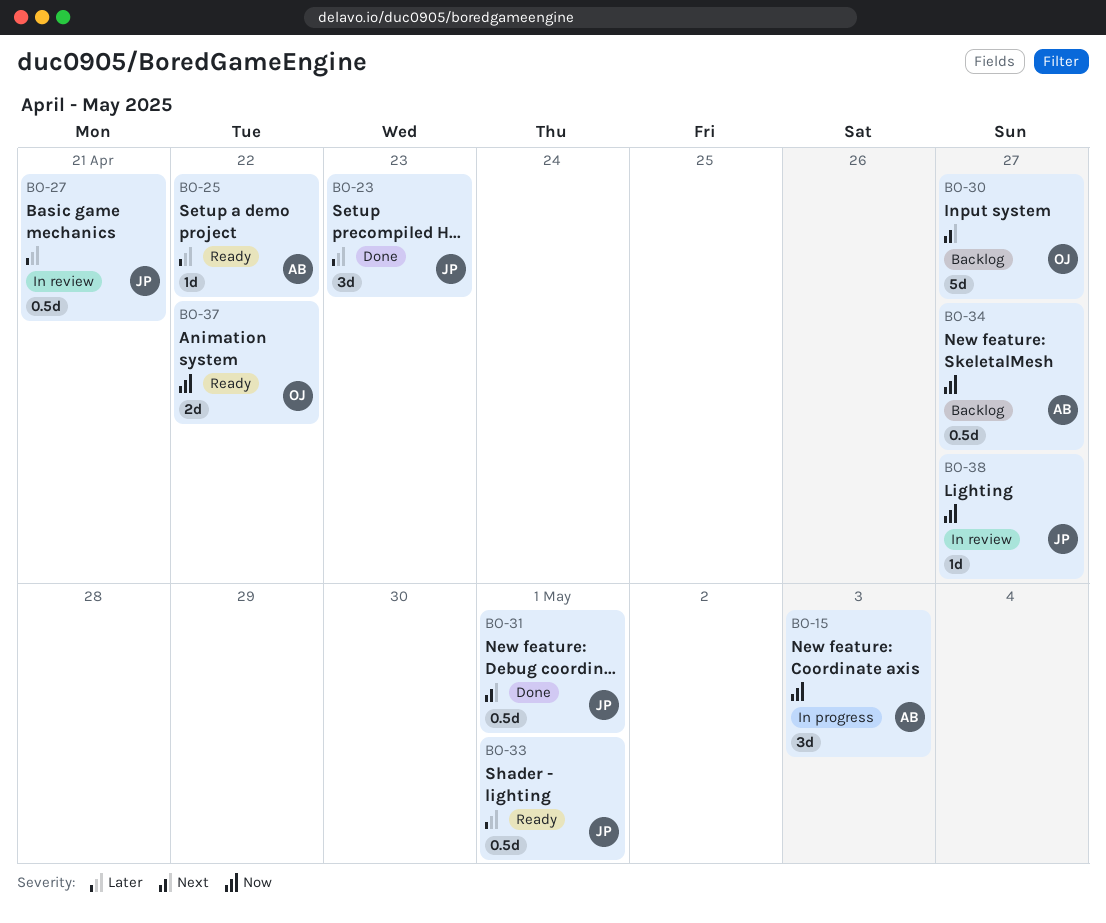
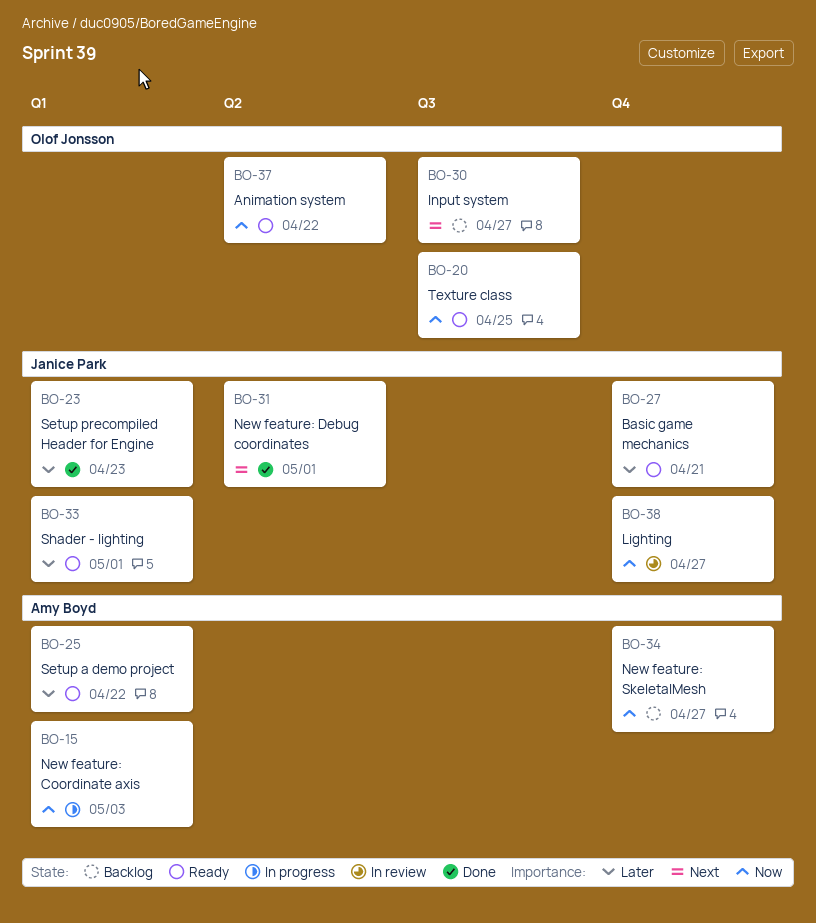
BO-20: none -> present
BO-27, status: In review -> Ready

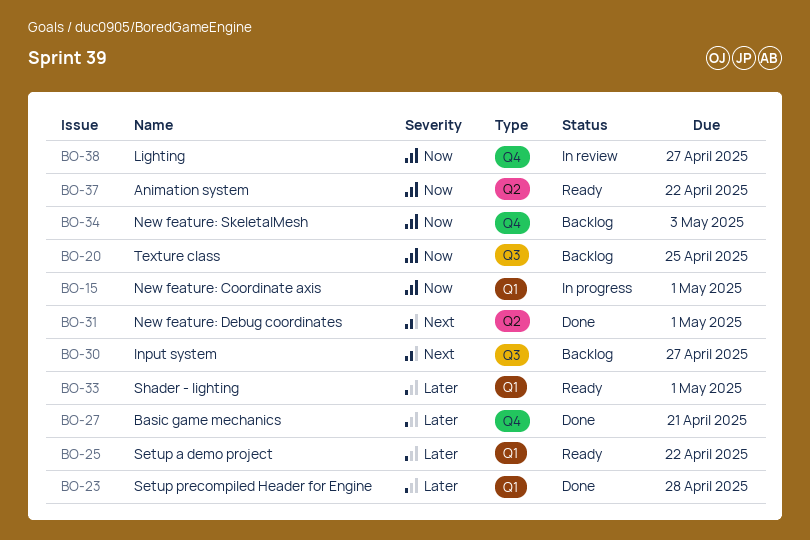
BO-15, due: May 3 -> May 1
BO-20, status: Ready -> Backlog
BO-23, due: Apr 23 -> Apr 28
BO-27, status: Ready -> Done
BO-34, due: Apr 27 -> May 3

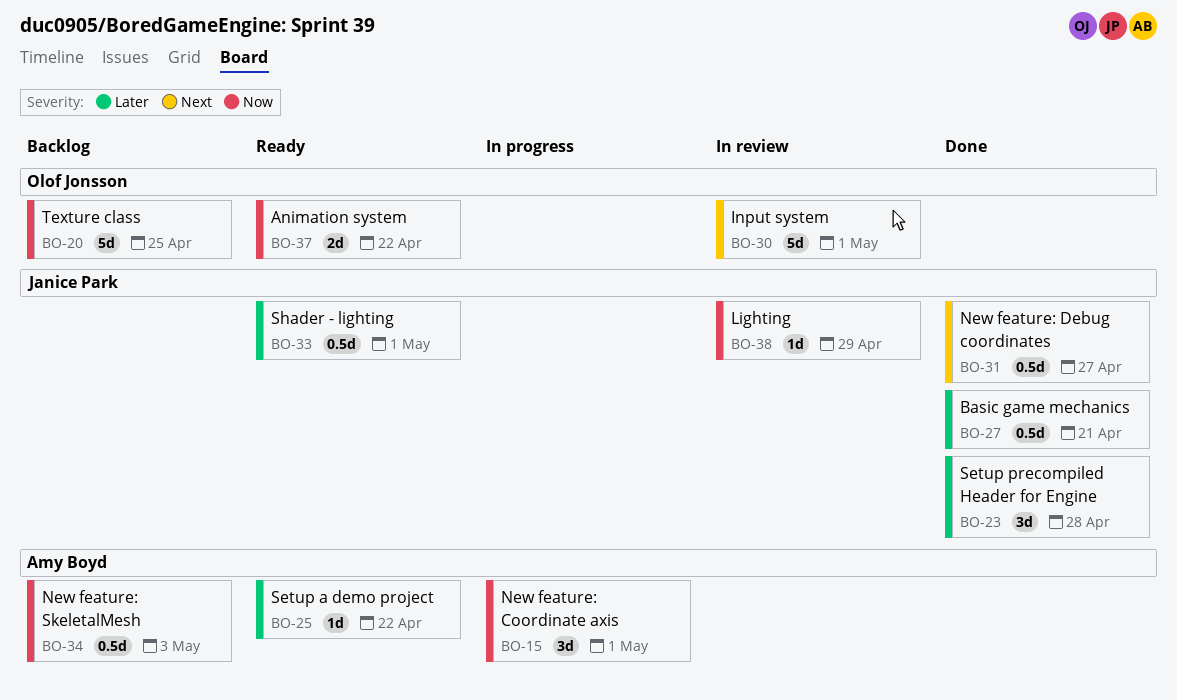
BO-30, status: Backlog -> In review
BO-30, due: Apr 27 -> May 1
BO-31, due: May 1 -> Apr 27
BO-38, due: Apr 27 -> Apr 29

